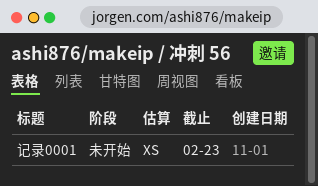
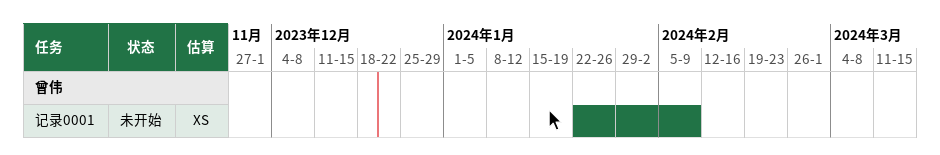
记录0001, due: Feb 23 -> Feb 9

